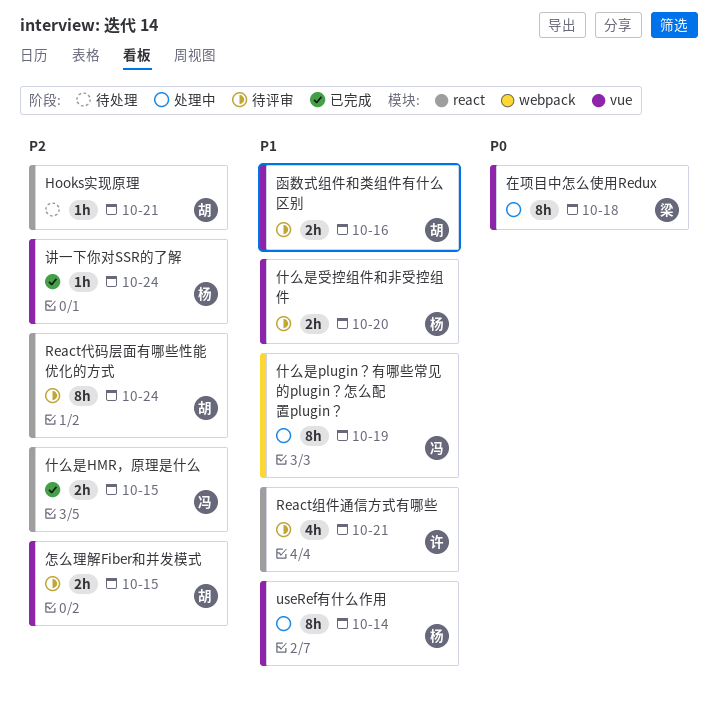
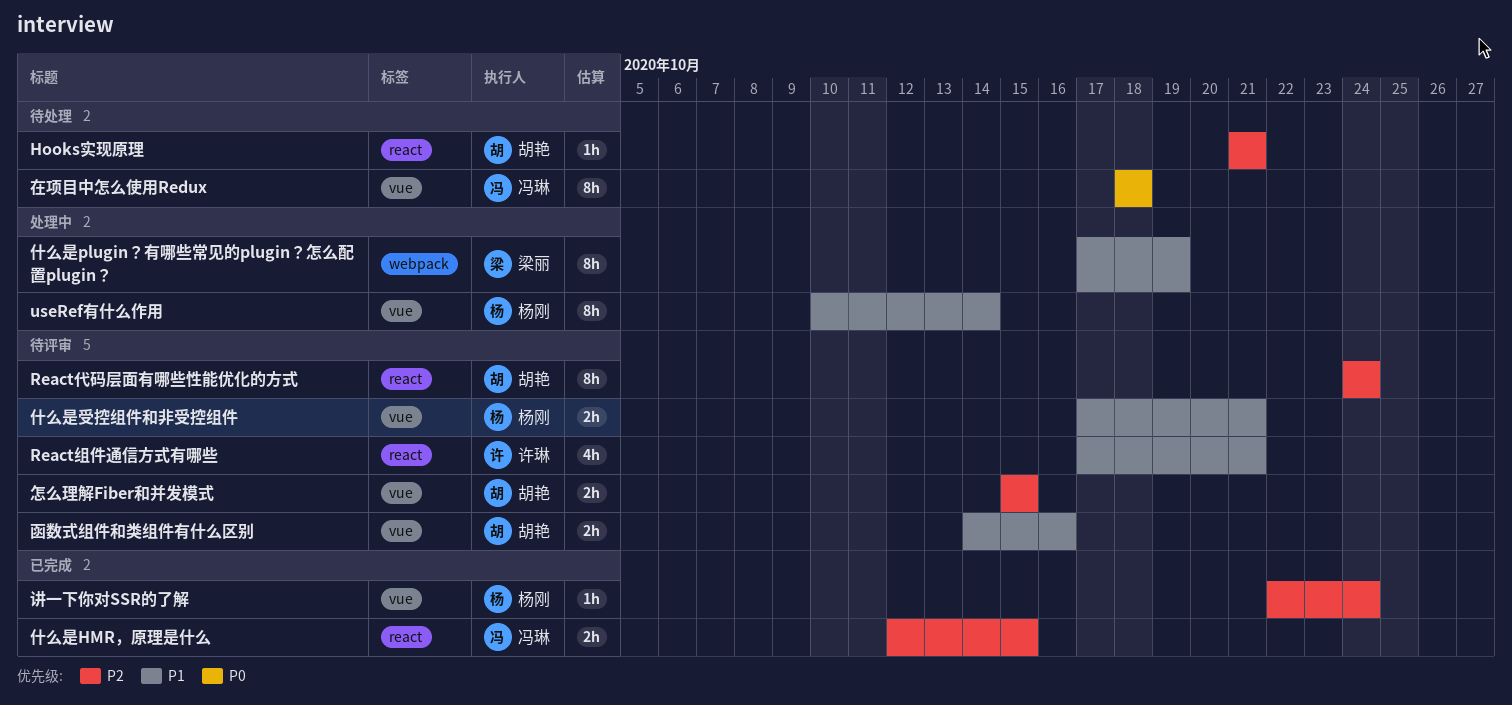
什么是plugin？有哪些常见的plugin？怎么配置plugin？, owner: 冯琳 -> 梁丽
什么是受控组件和非受控组件, due: Oct 20 -> Oct 21
在项目中怎么使用Redux, status: 处理中 -> 待处理
在项目中怎么使用Redux, owner: 梁丽 -> 冯琳

